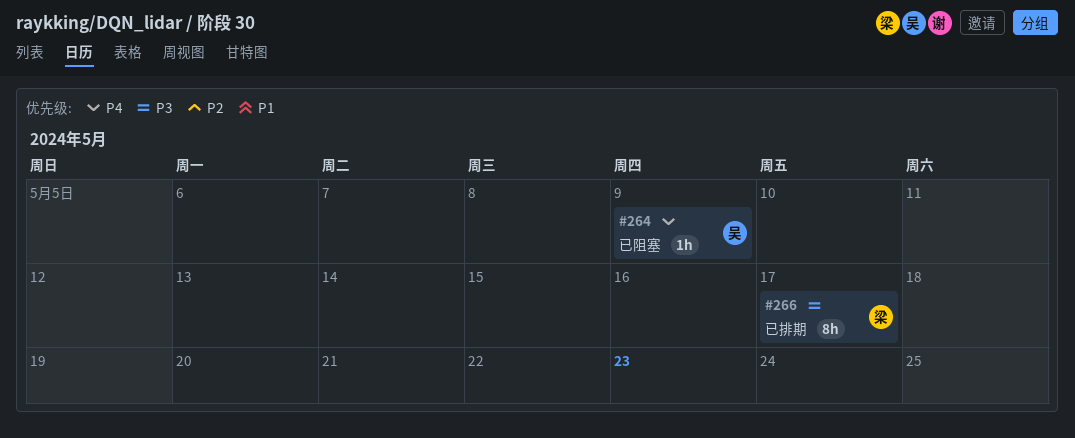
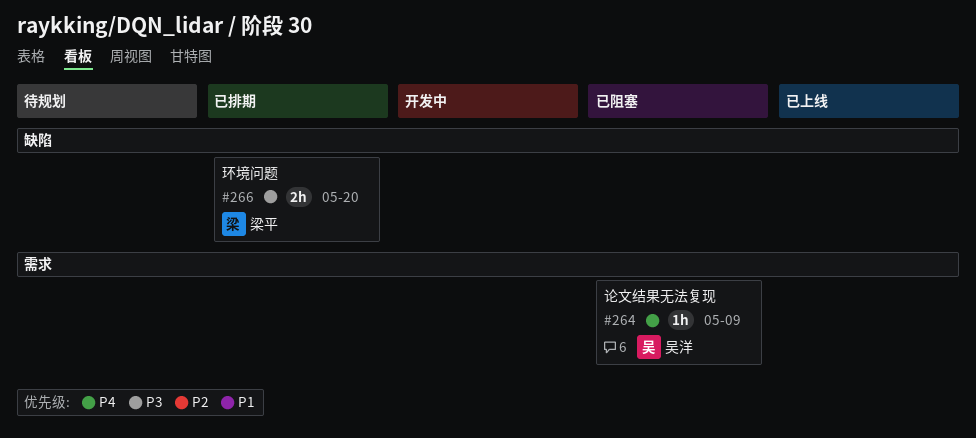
#266, estimate: 8h -> 2h
#266, due: May 17 -> May 20

